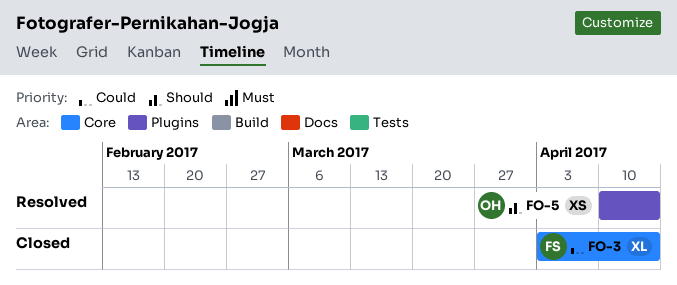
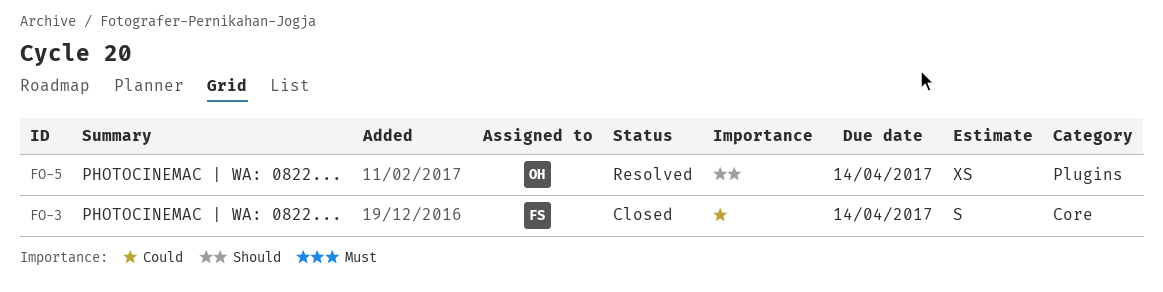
FO-3, estimate: XL -> S

